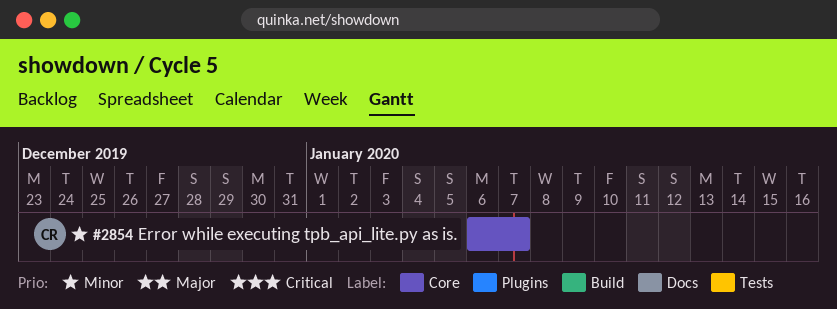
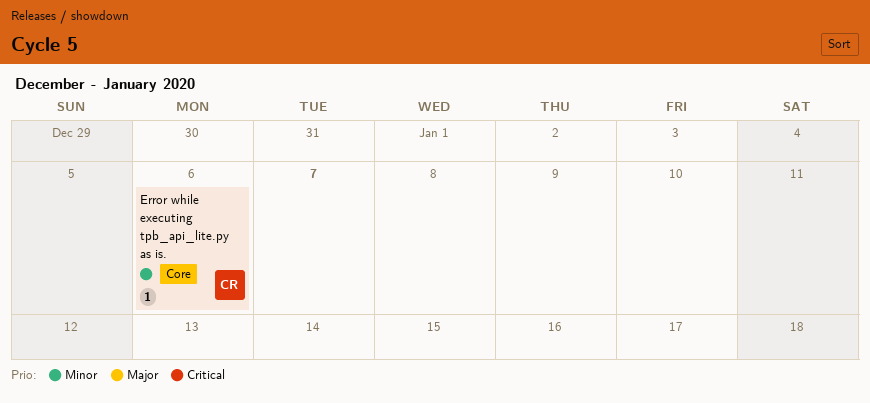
Error while executing tpb_api_lite.py as is., due: Jan 7 -> Jan 6

